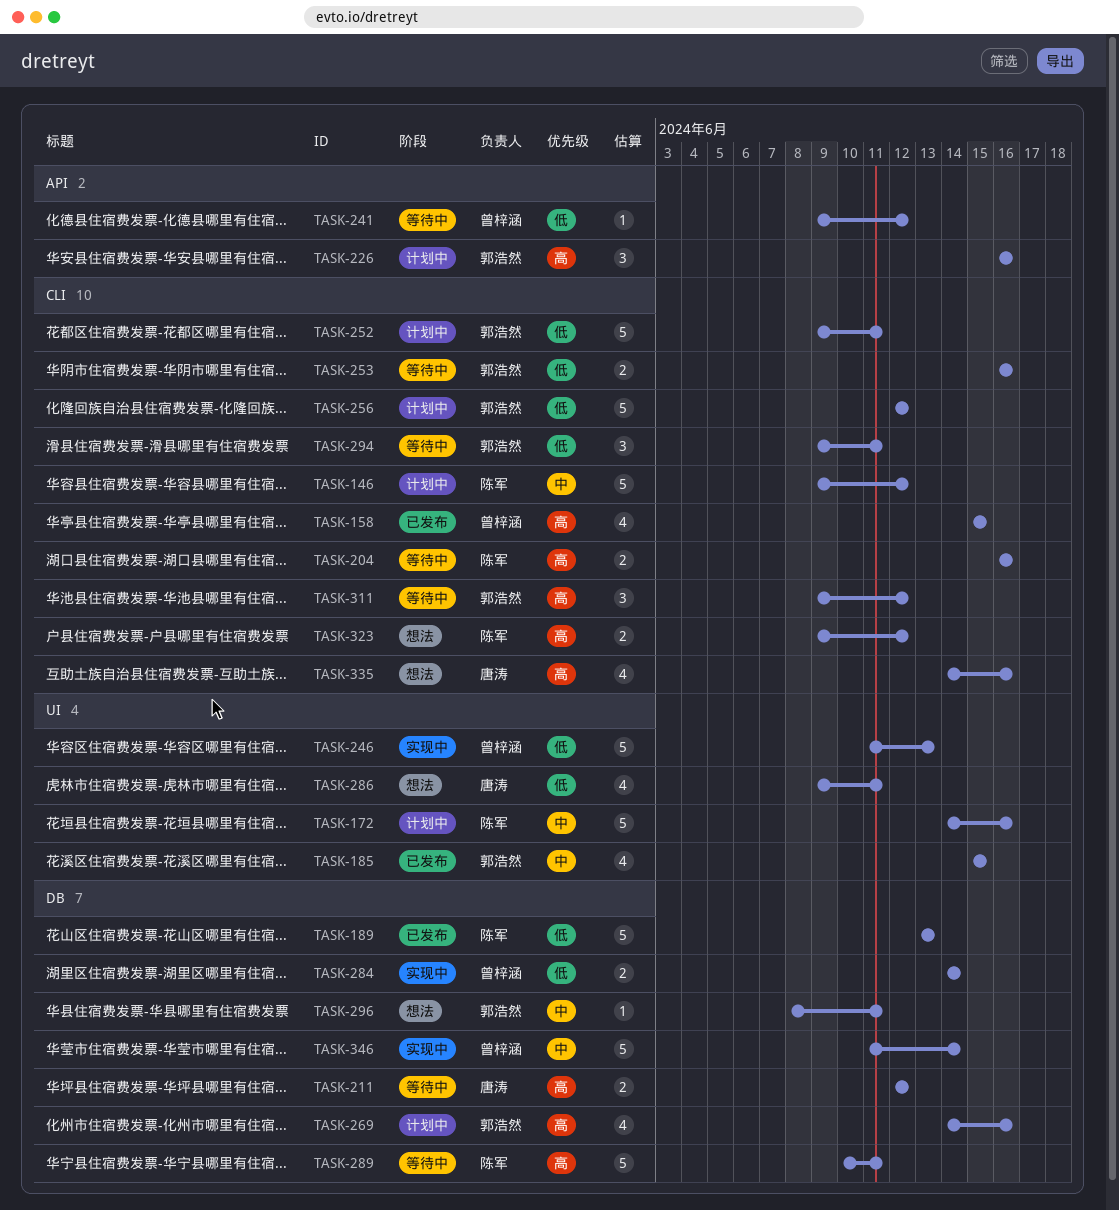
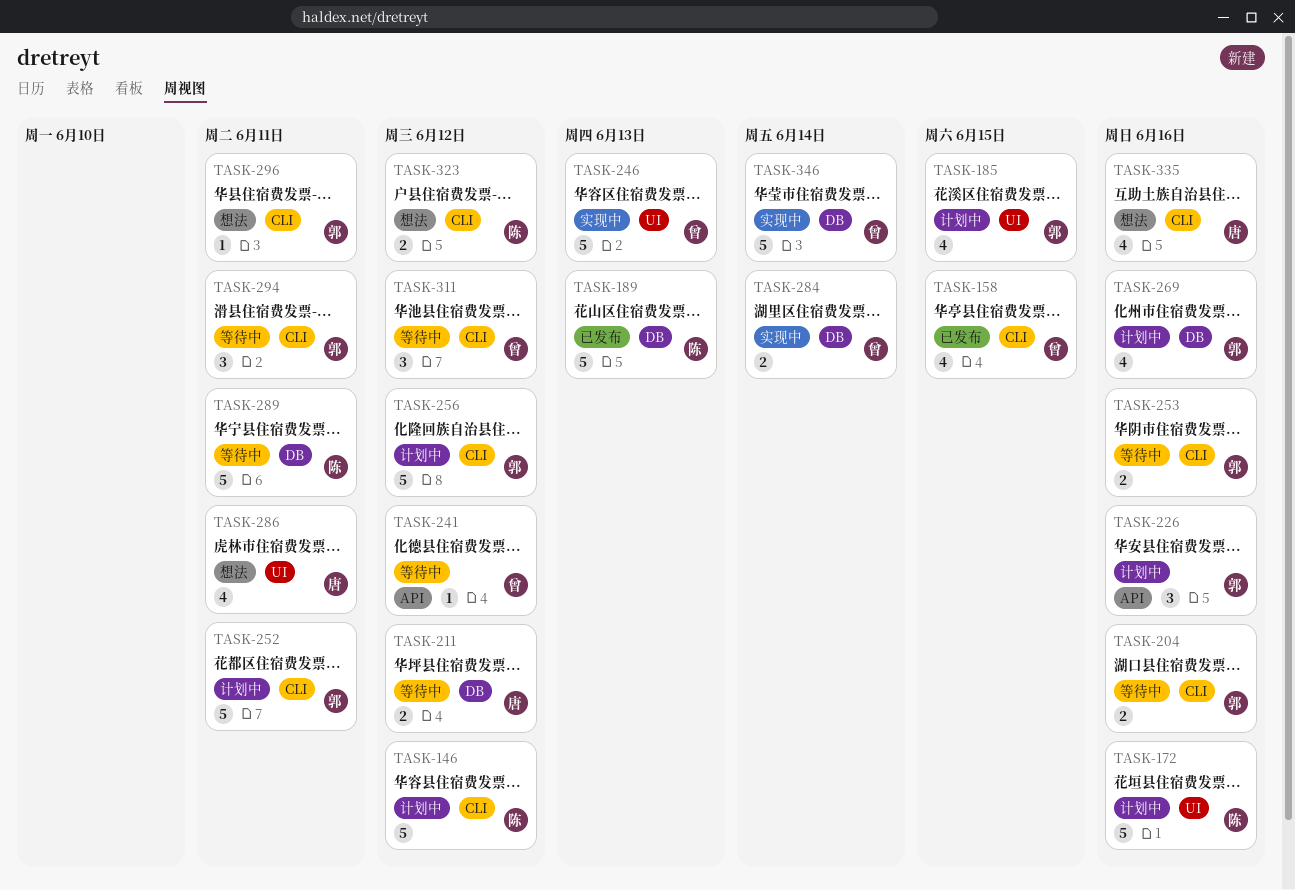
TASK-185, status: 已发布 -> 计划中
TASK-204, owner: 陈军 -> 郭浩然
TASK-296, label: DB -> CLI
TASK-311, owner: 郭浩然 -> 曾梓涵

